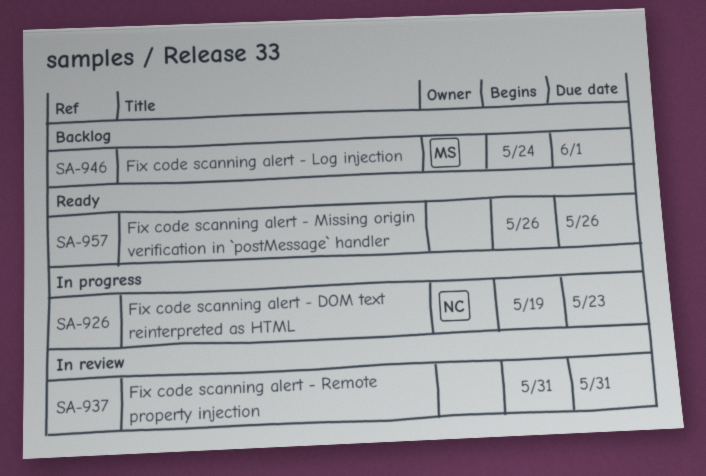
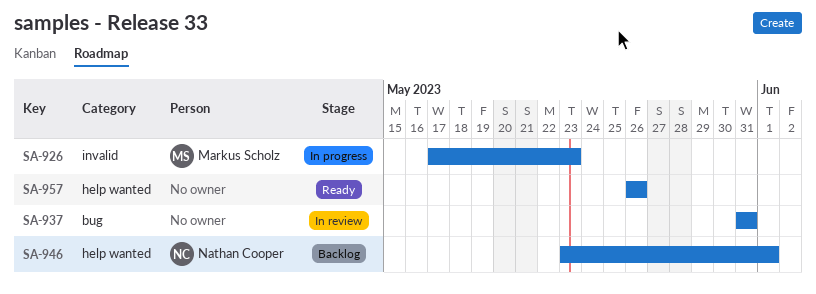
SA-926, owner: Nathan Cooper -> Markus Scholz
SA-926, start: May 19 -> May 17
SA-946, owner: Markus Scholz -> Nathan Cooper
SA-946, start: May 24 -> May 23

